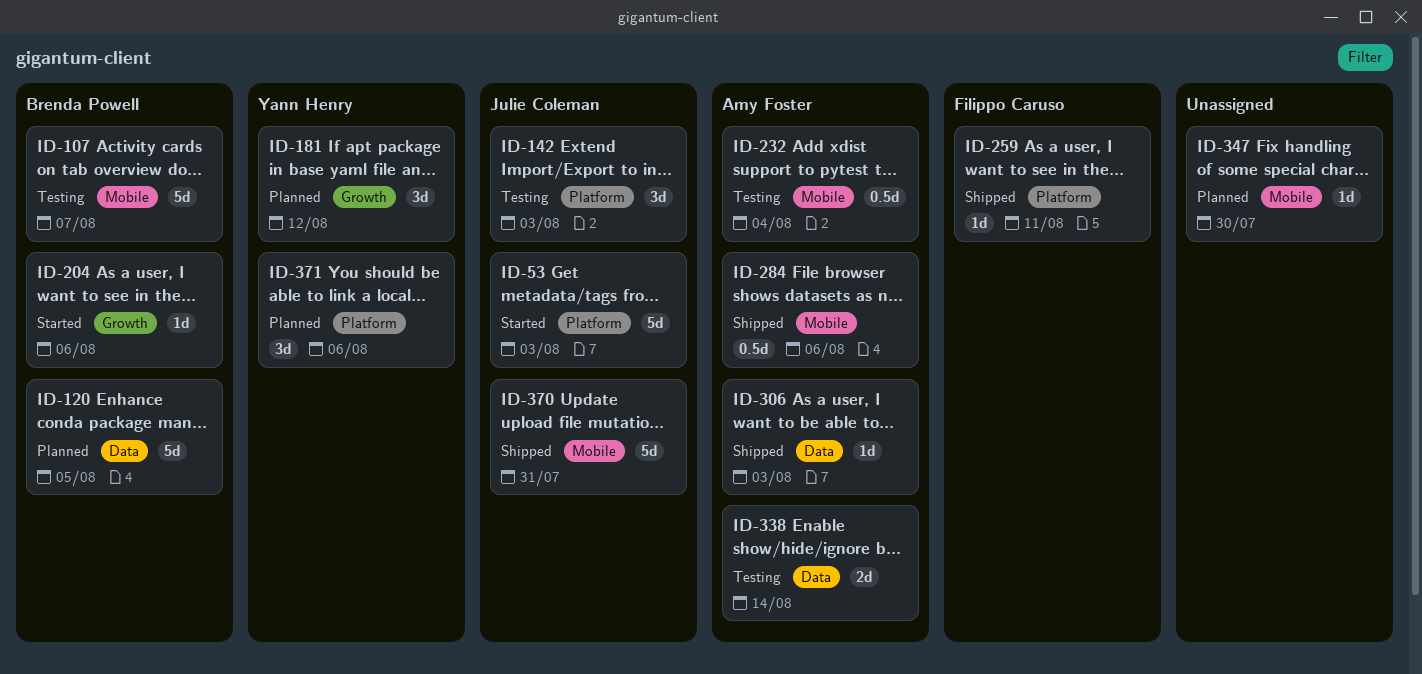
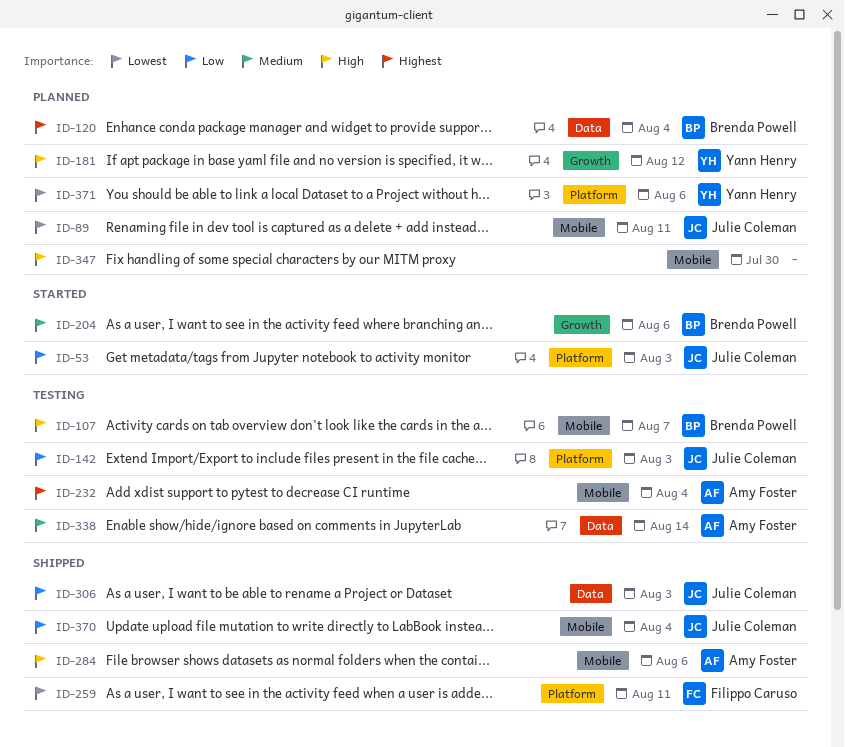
ID-89: none -> present
ID-120, due: Aug 5 -> Aug 4
ID-306, owner: Amy Foster -> Julie Coleman
ID-370, due: Jul 31 -> Aug 4

